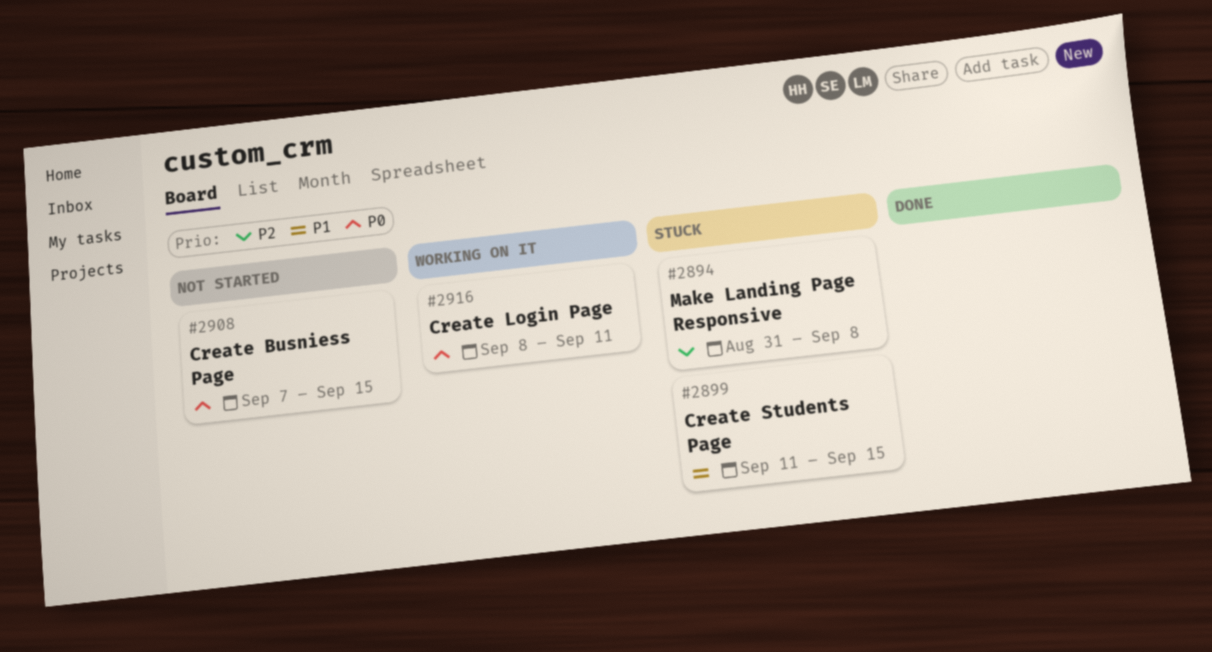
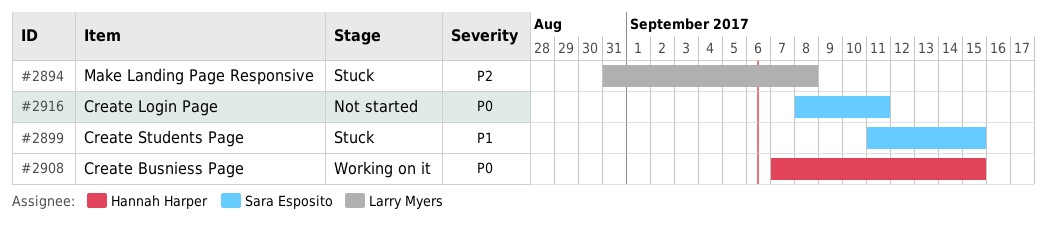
#2908, status: Not started -> Working on it
#2916, status: Working on it -> Not started

